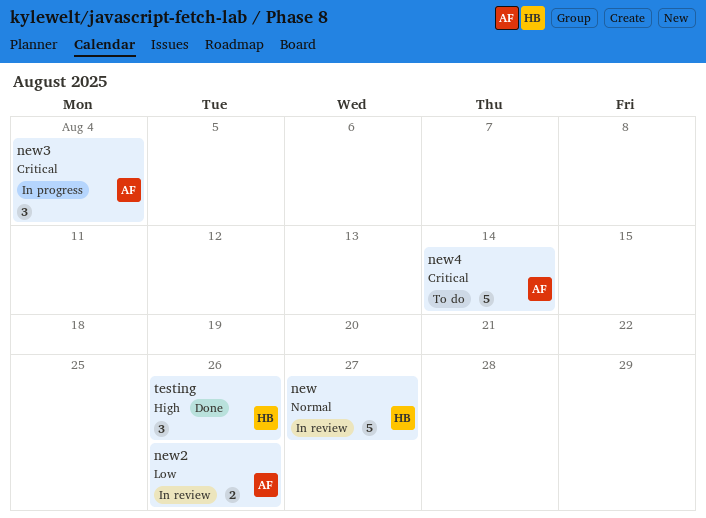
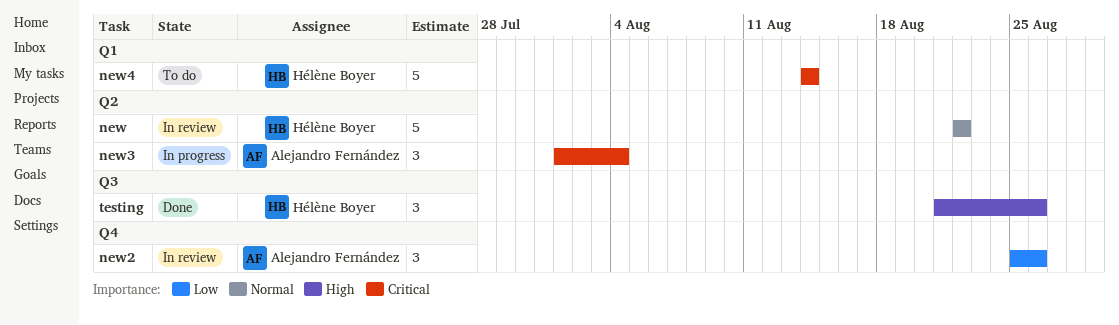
new, due: Aug 27 -> Aug 22
new2, estimate: 2 -> 3
new4, owner: Alejandro Fernández -> Hélène Boyer

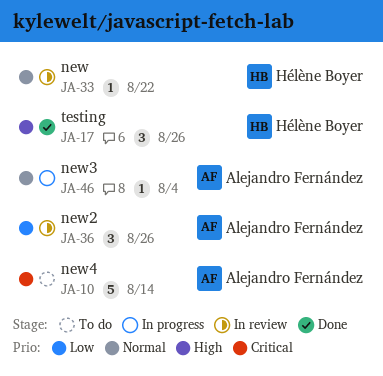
new, estimate: 5 -> 1
new3, priority: Critical -> Normal
new3, estimate: 3 -> 1
new4, owner: Hélène Boyer -> Alejandro Fernández

